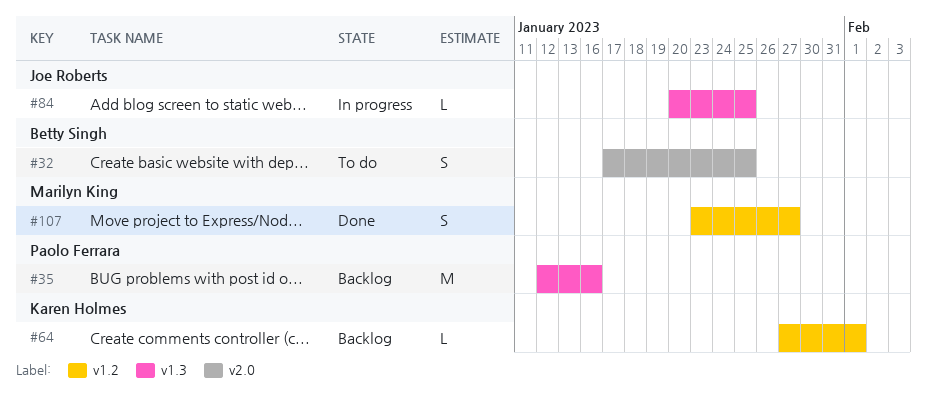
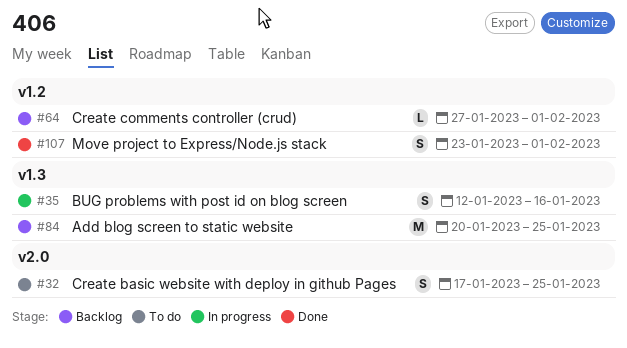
#35, status: Backlog -> In progress
#35, estimate: M -> S
#84, status: In progress -> Backlog
#84, estimate: L -> M
#107, due: Jan 27 -> Feb 1

